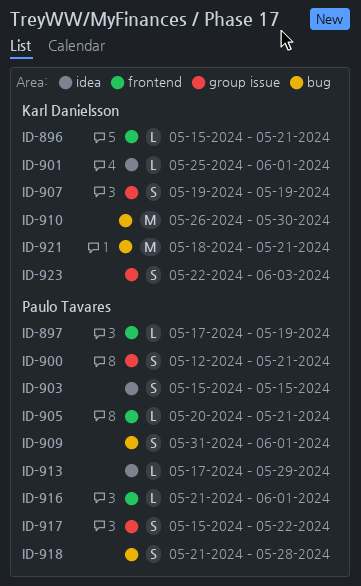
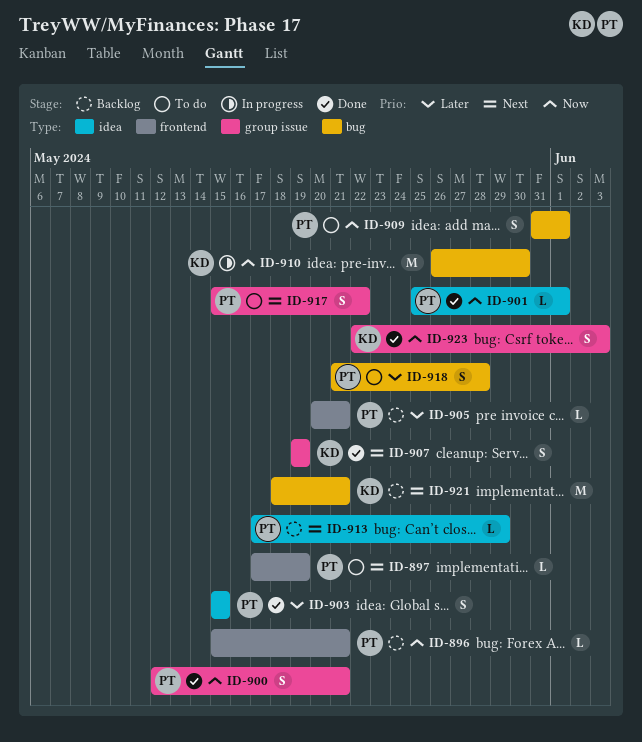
ID-896, owner: Karl Danielsson -> Paulo Tavares
ID-901, owner: Karl Danielsson -> Paulo Tavares
ID-916: present -> none

